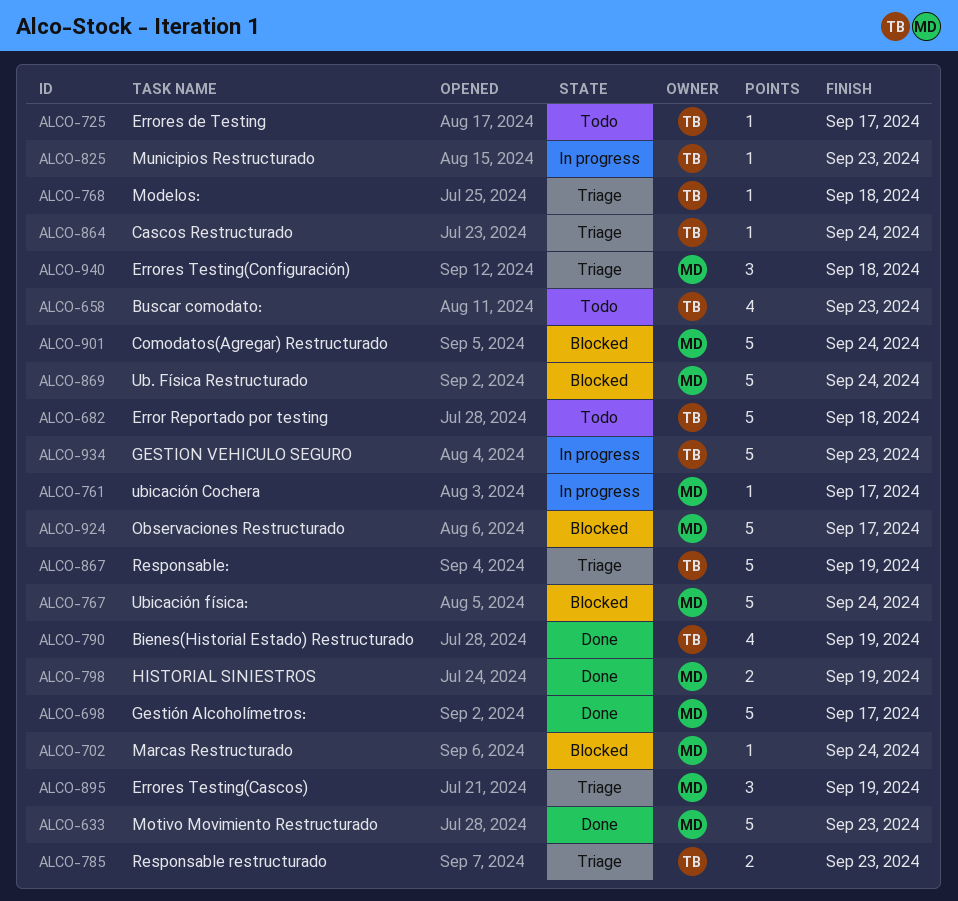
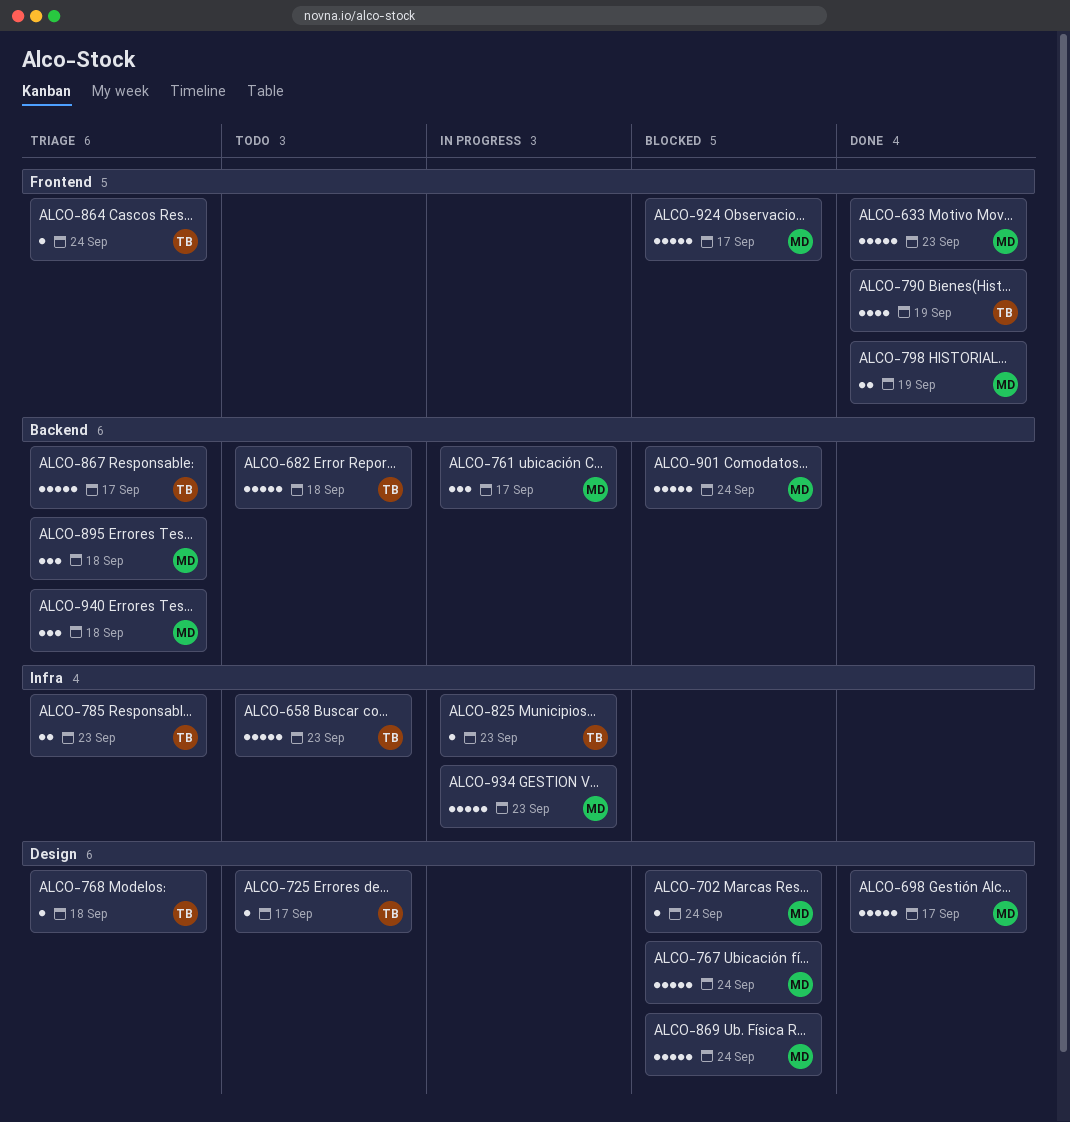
ALCO-658, estimate: 4 -> 5
ALCO-761, estimate: 1 -> 3
ALCO-867, due: Sep 19 -> Sep 17
ALCO-895, due: Sep 19 -> Sep 18
ALCO-934, owner: TB -> MD

